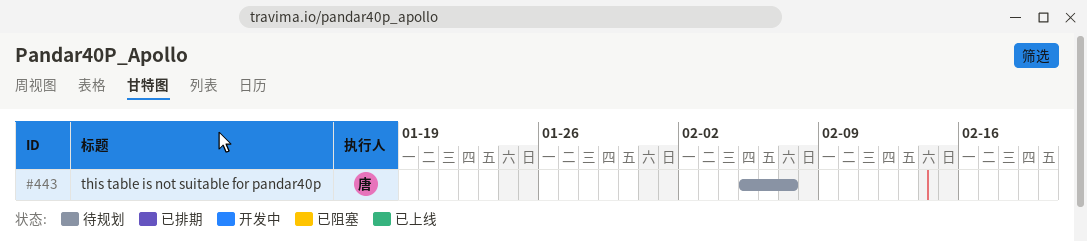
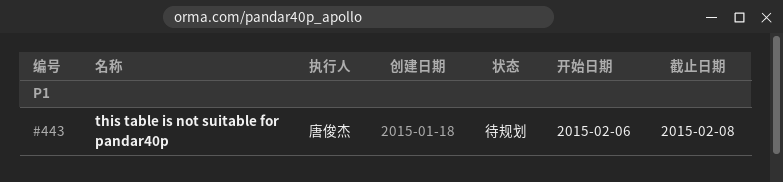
#443, start: Feb 5 -> Feb 6
#443, due: Feb 7 -> Feb 8

